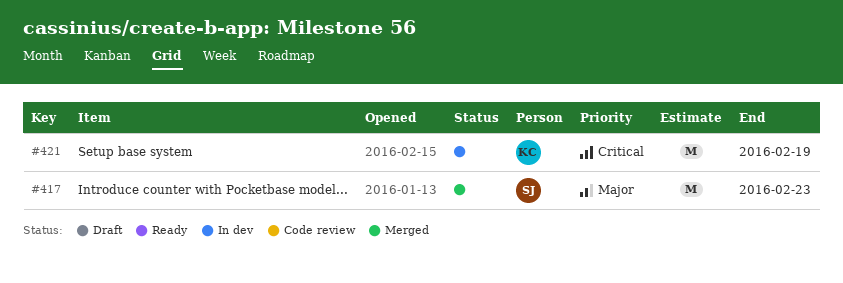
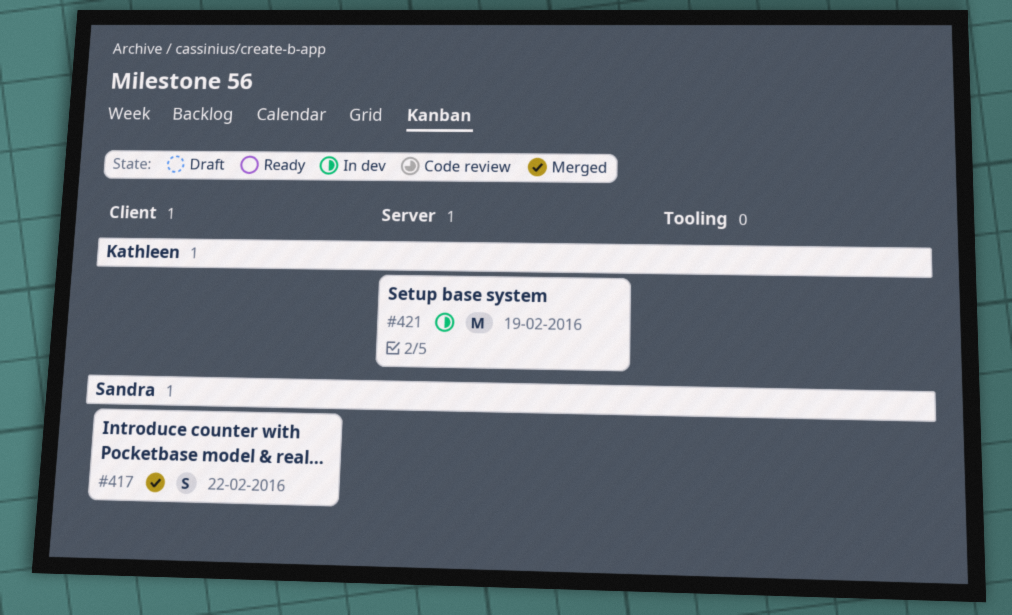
#417, estimate: M -> S
#417, due: Feb 23 -> Feb 22

